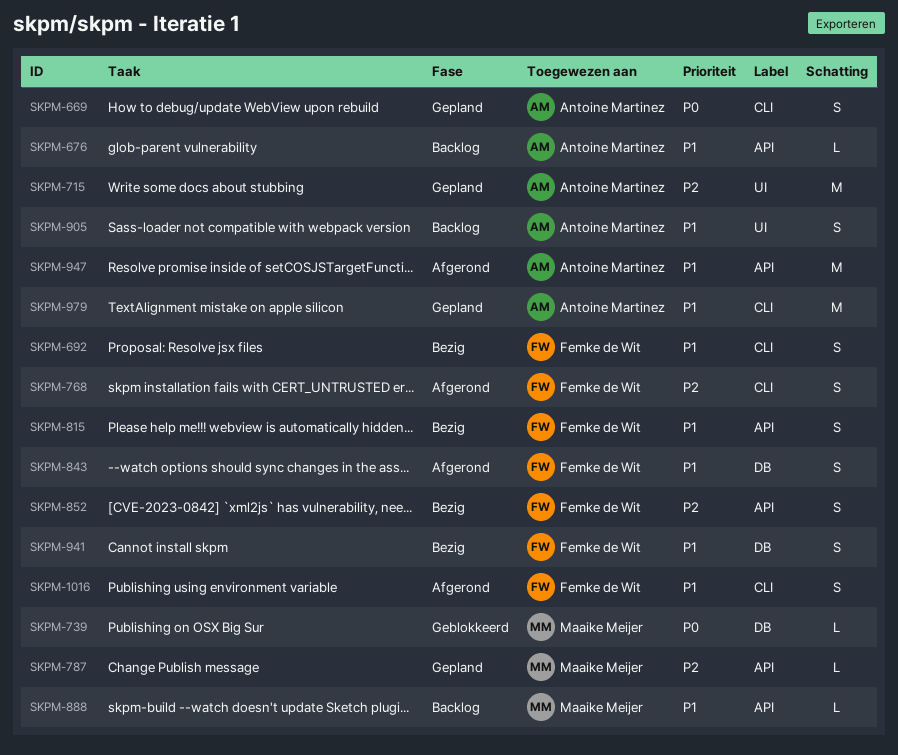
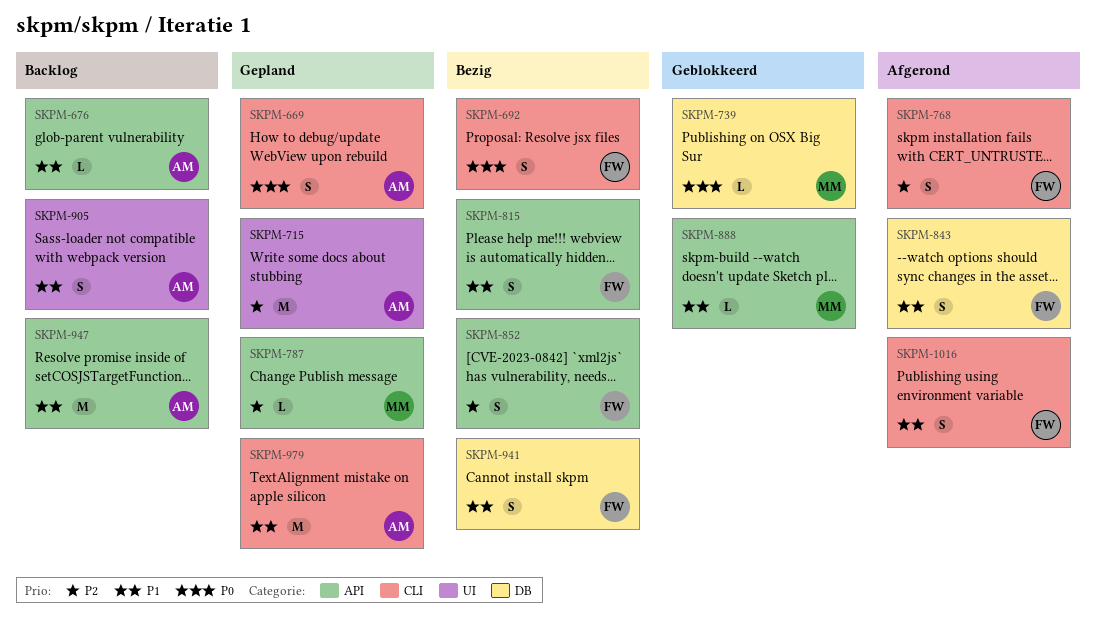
SKPM-692, priority: P1 -> P0
SKPM-888, status: Backlog -> Geblokkeerd
SKPM-947, status: Afgerond -> Backlog

